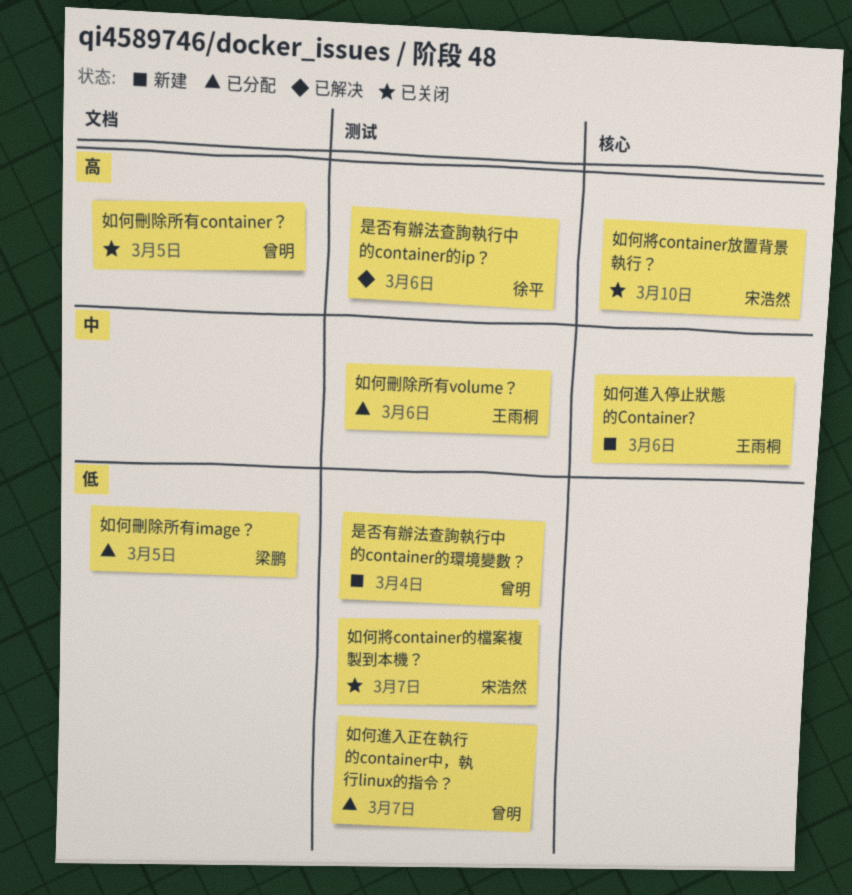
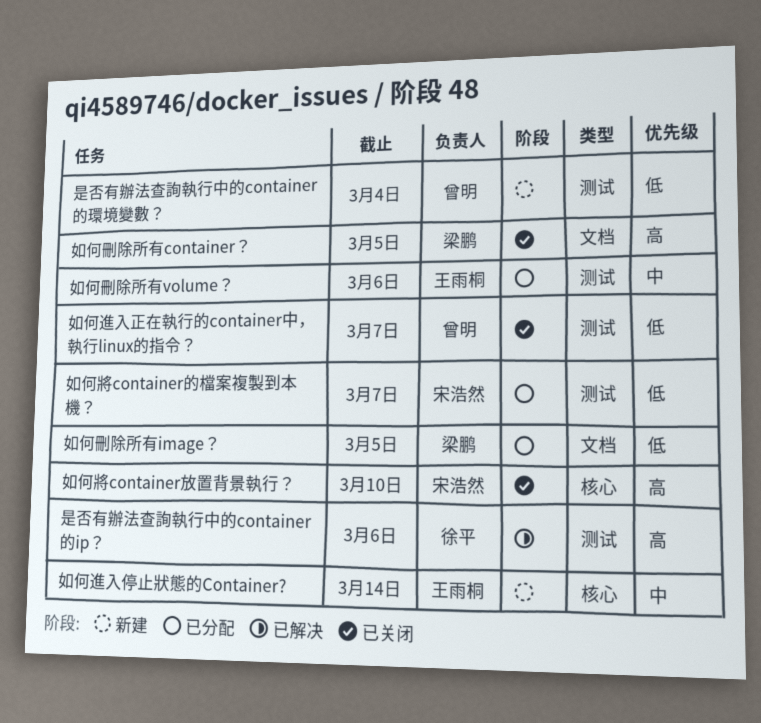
如何刪除所有container？, owner: 曾明 -> 梁鹏
如何將container的檔案複製到本機？, status: 已关闭 -> 已分配
如何進入停止狀態的Container?, due: Mar 6 -> Mar 14
如何進入正在執行的container中，執行linux的指令？, status: 已分配 -> 已关闭

